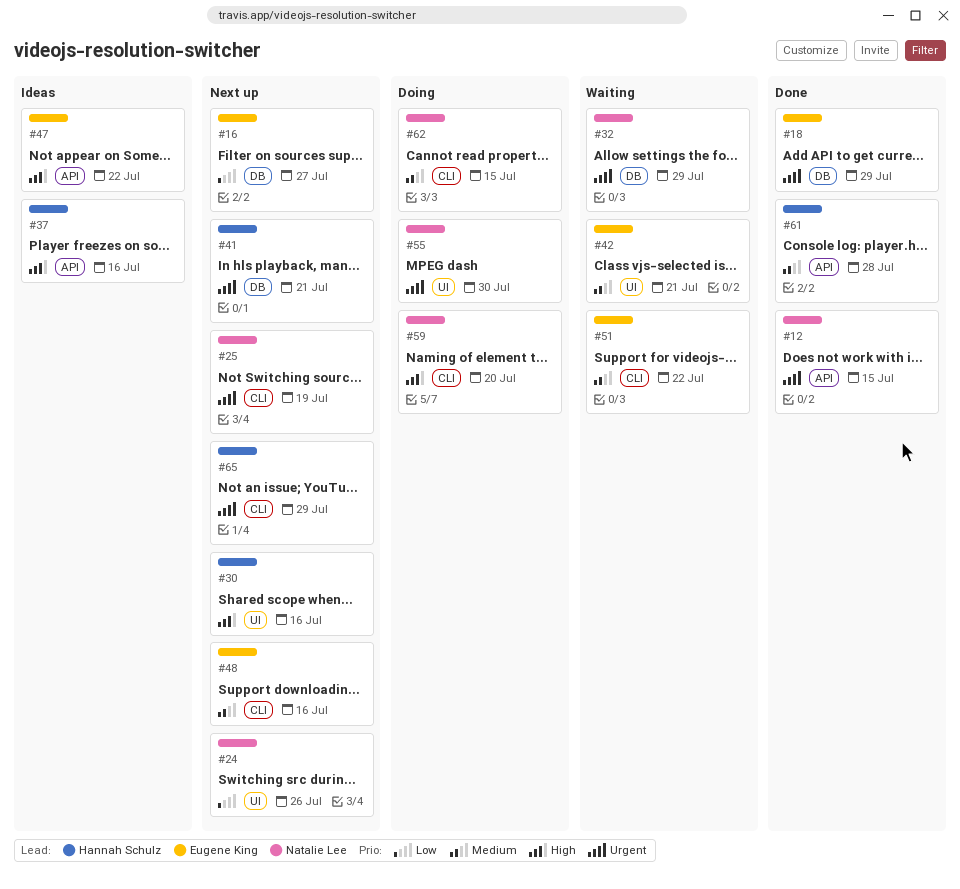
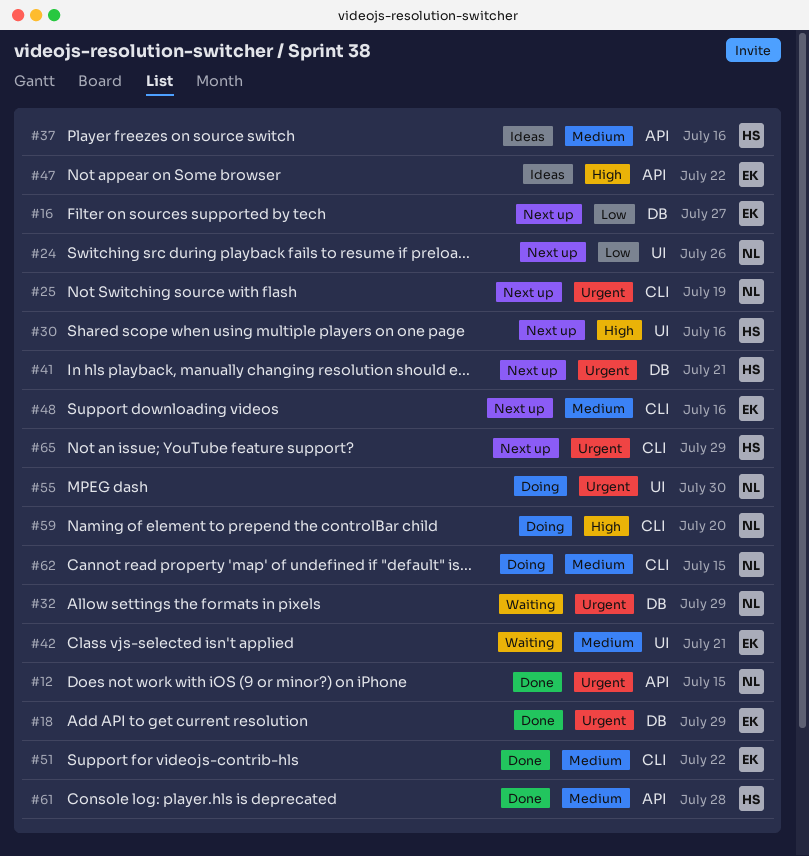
#37, priority: High -> Medium
#51, status: Waiting -> Done

